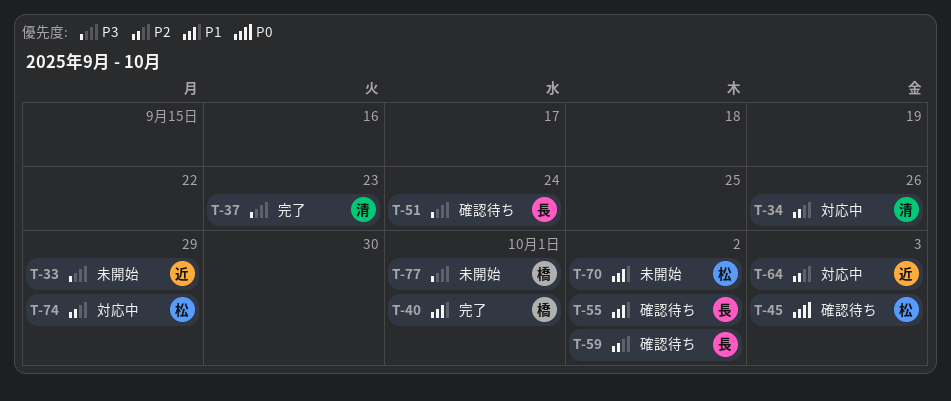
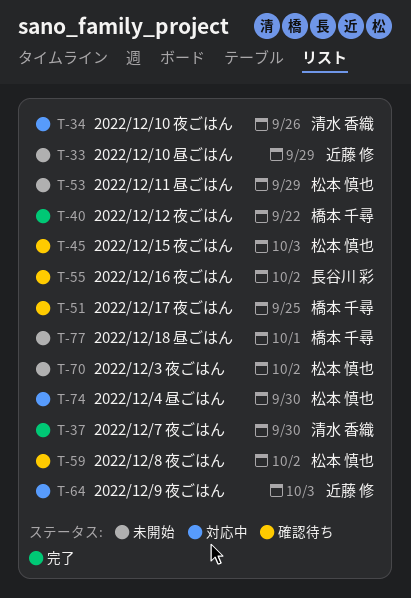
T-37, due: Sep 23 -> Sep 30
T-40, due: Oct 1 -> Sep 22
T-51, owner: 長谷川 彩 -> 橋本 千尋
T-51, due: Sep 24 -> Sep 25
T-53: none -> present
T-59, owner: 長谷川 彩 -> 松本 慎也
T-74, due: Sep 29 -> Sep 30

